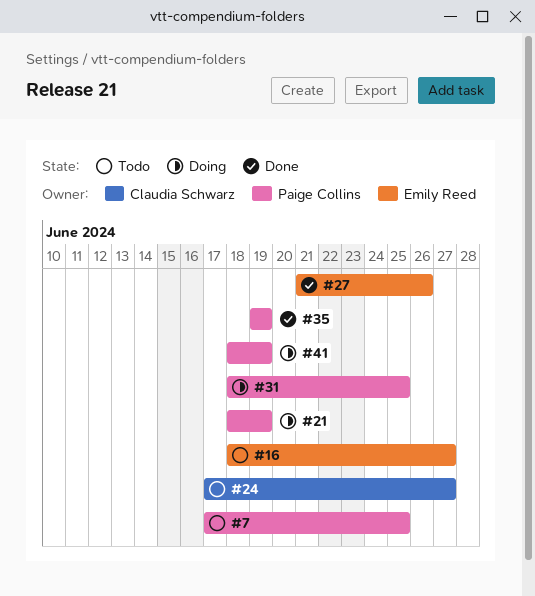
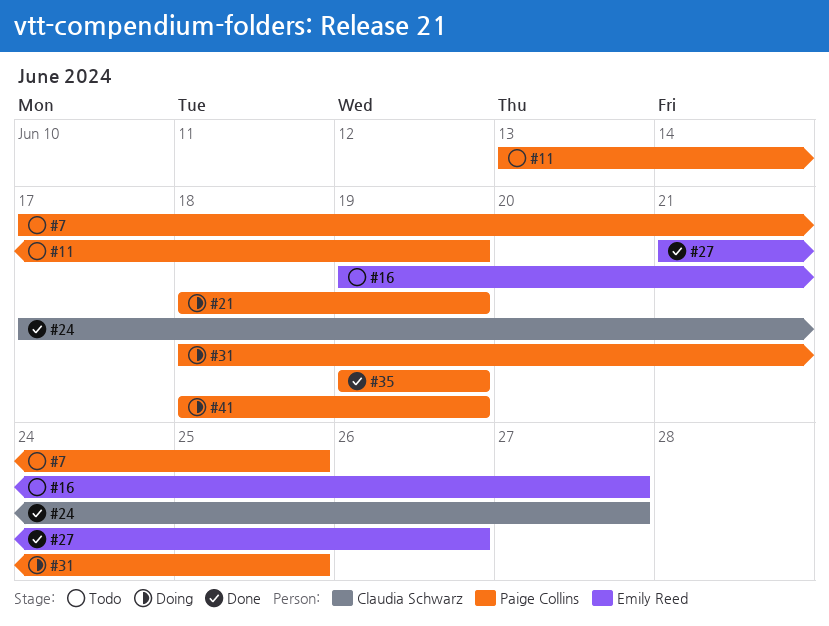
#11: none -> present
#16, start: Jun 18 -> Jun 19
#24, status: Todo -> Done

